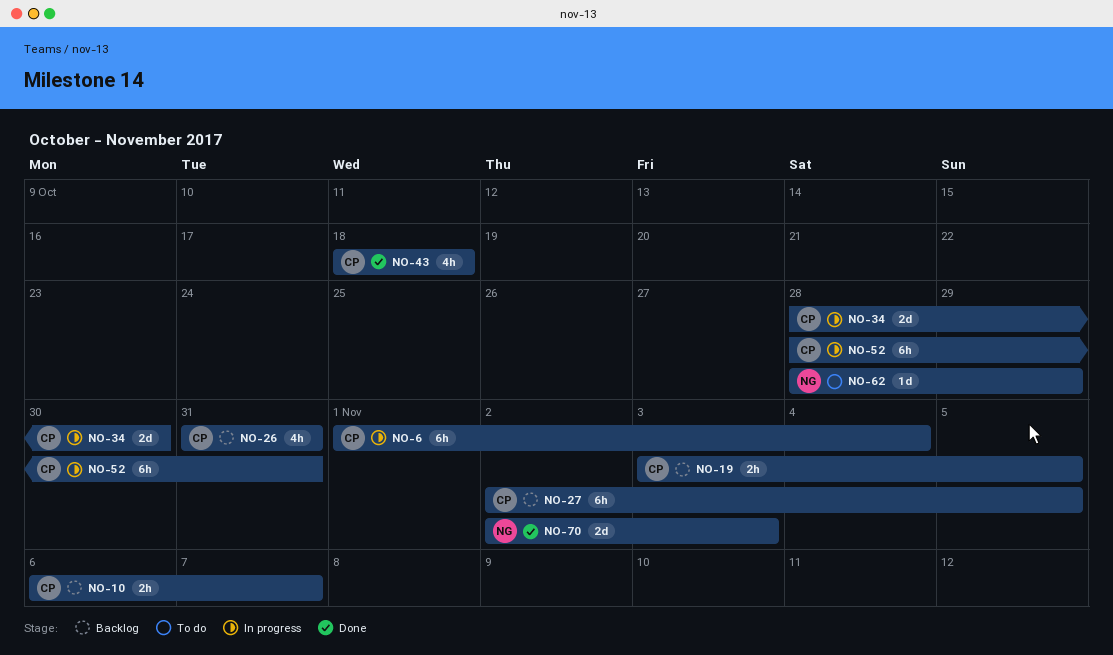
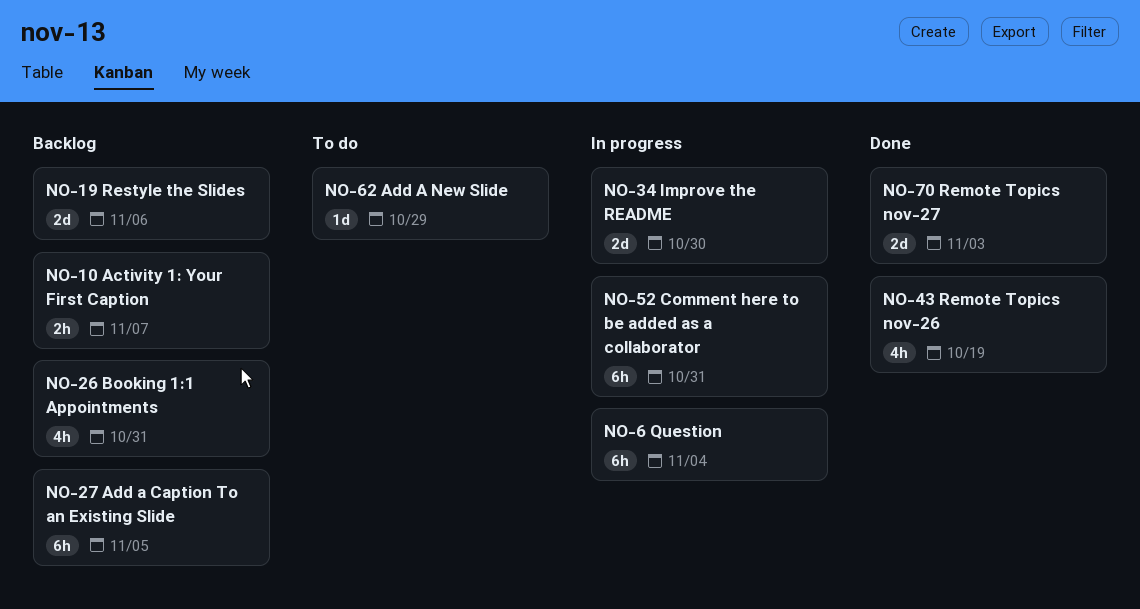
NO-19, estimate: 2h -> 2d
NO-19, due: Nov 5 -> Nov 6
NO-43, due: Oct 18 -> Oct 19

